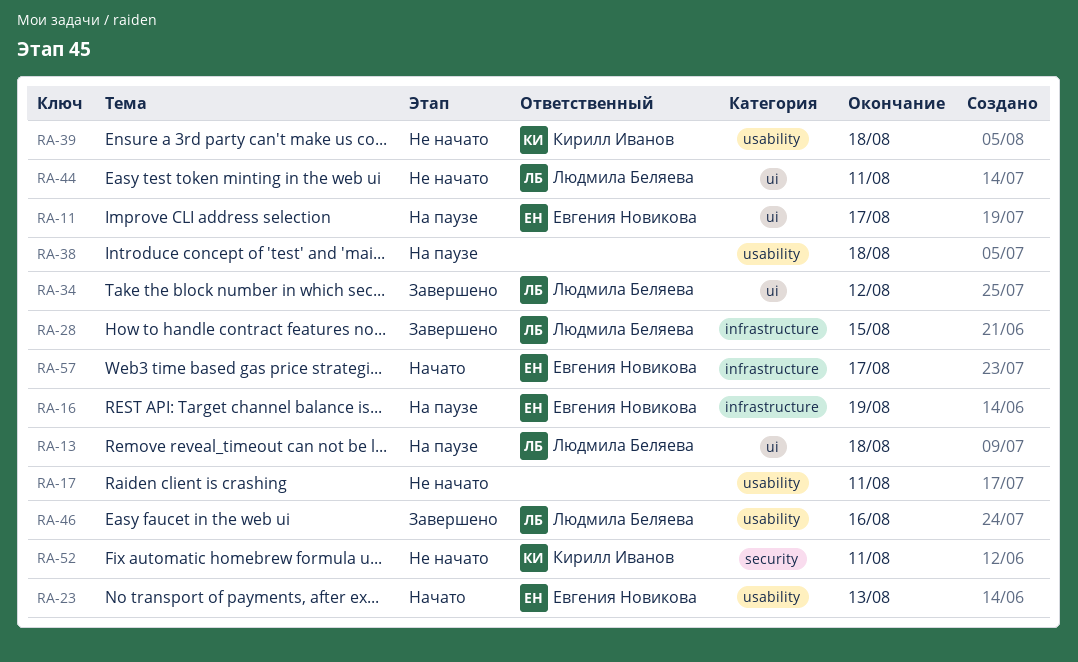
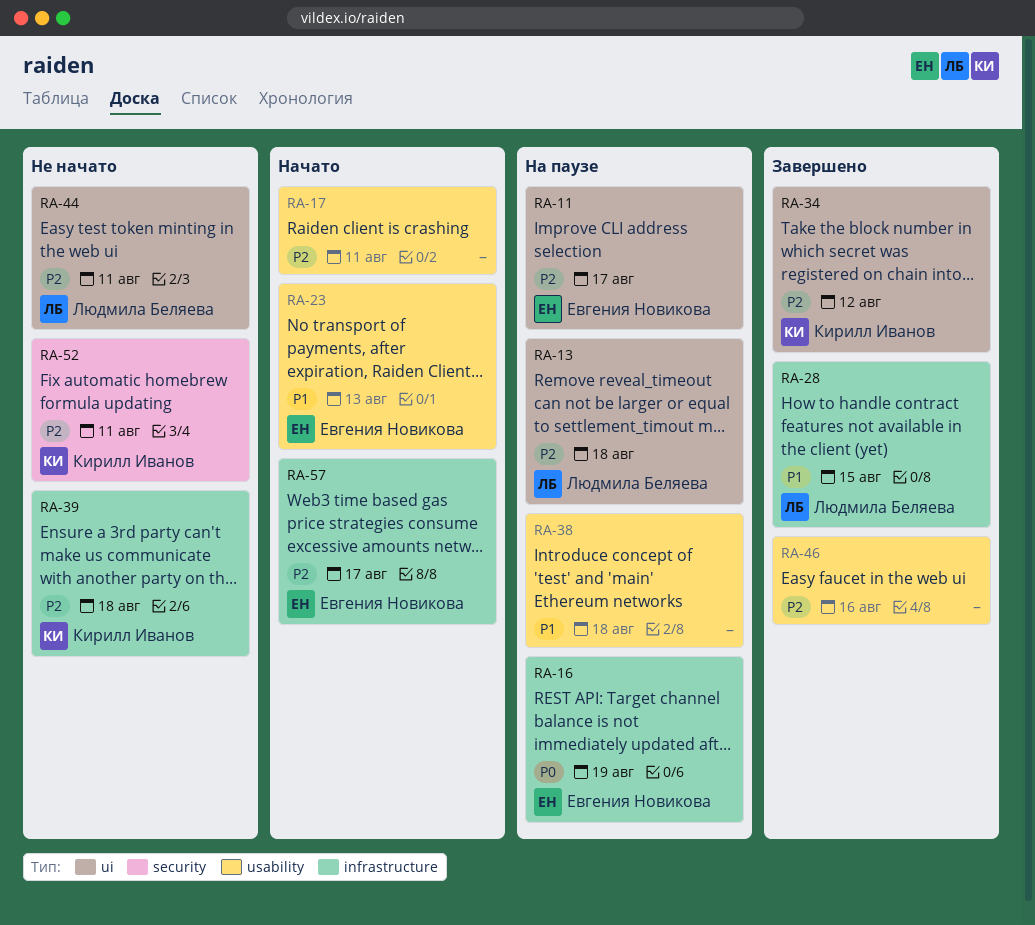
RA-17, status: Не начато -> Начато
RA-34, owner: Людмила Беляева -> Кирилл Иванов
RA-39, label: usability -> infrastructure
RA-46, owner: Людмила Беляева -> none

